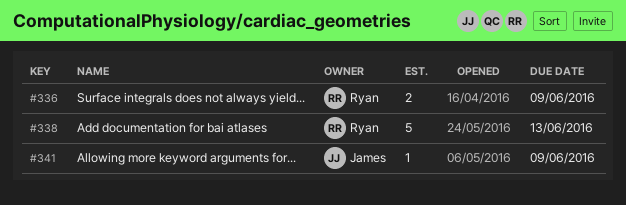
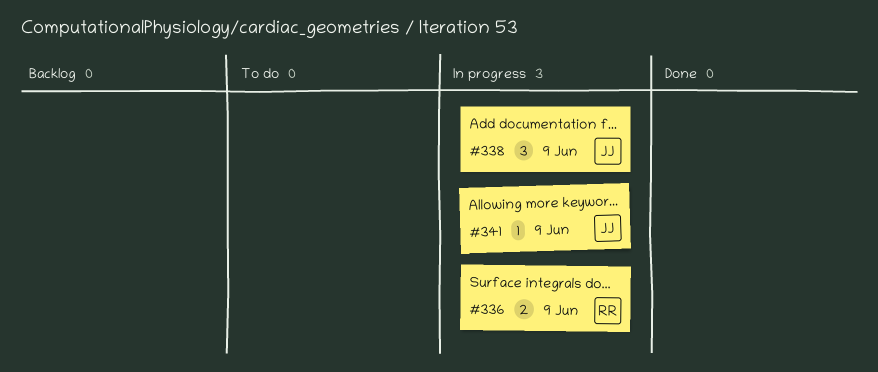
#338, owner: Ryan -> James
#338, estimate: 5 -> 3
#338, due: Jun 13 -> Jun 9

